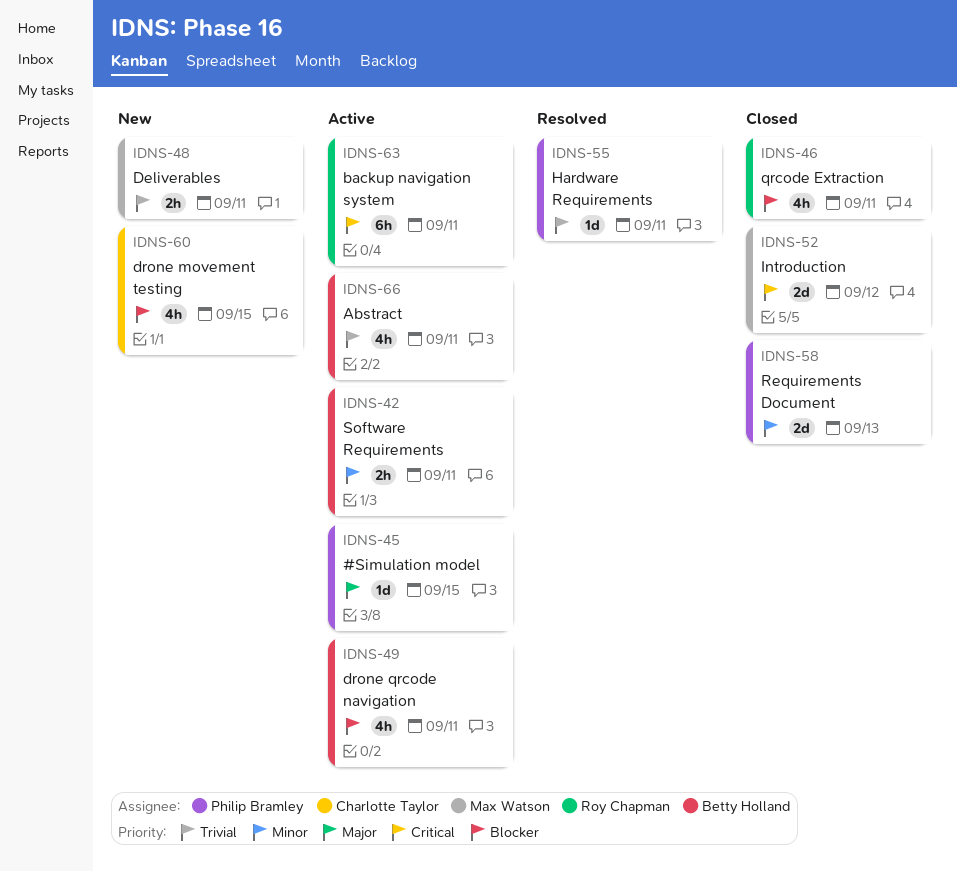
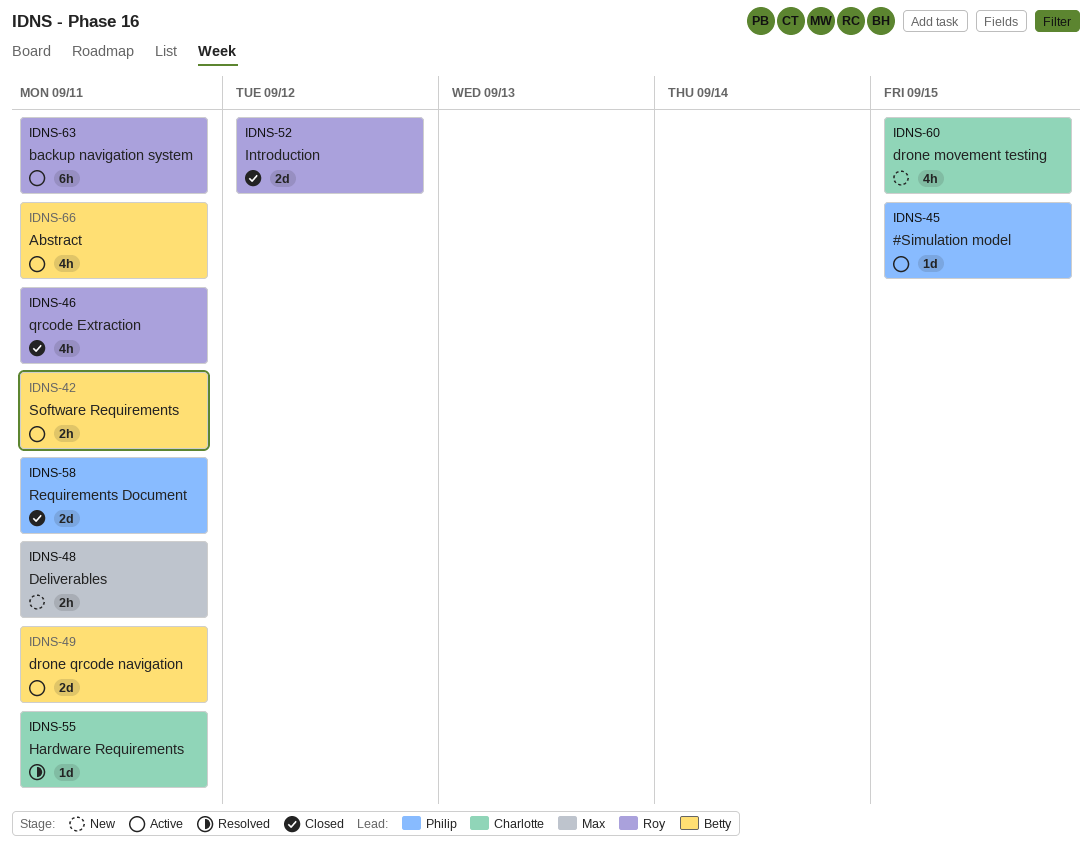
IDNS-49, estimate: 4h -> 2d
IDNS-52, owner: Max Watson -> Roy Chapman
IDNS-55, owner: Philip Bramley -> Charlotte Taylor
IDNS-58, due: Sep 13 -> Sep 11

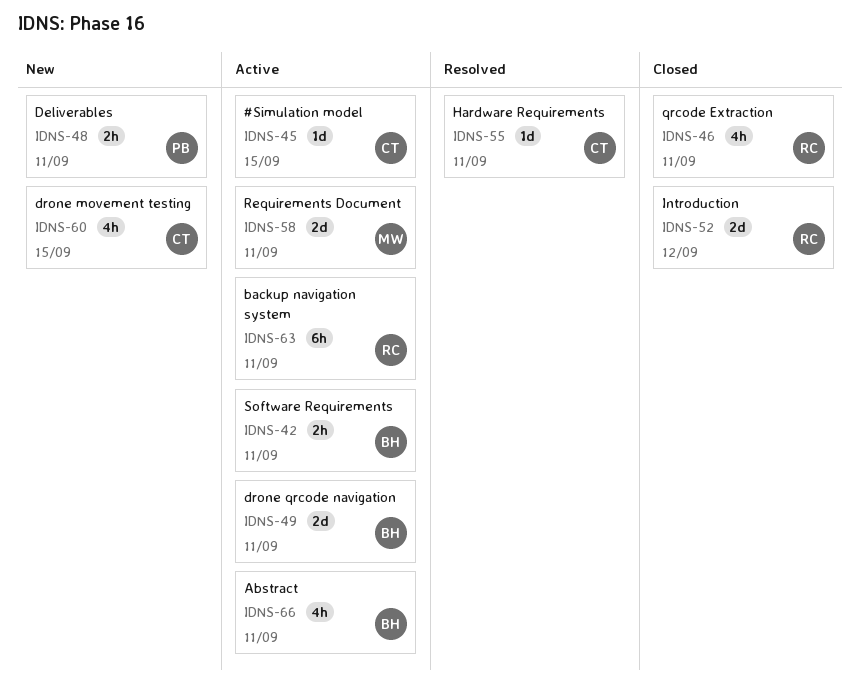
IDNS-45, owner: Philip -> Charlotte
IDNS-48, owner: Max -> Philip
IDNS-58, status: Closed -> Active
IDNS-58, owner: Philip -> Max

